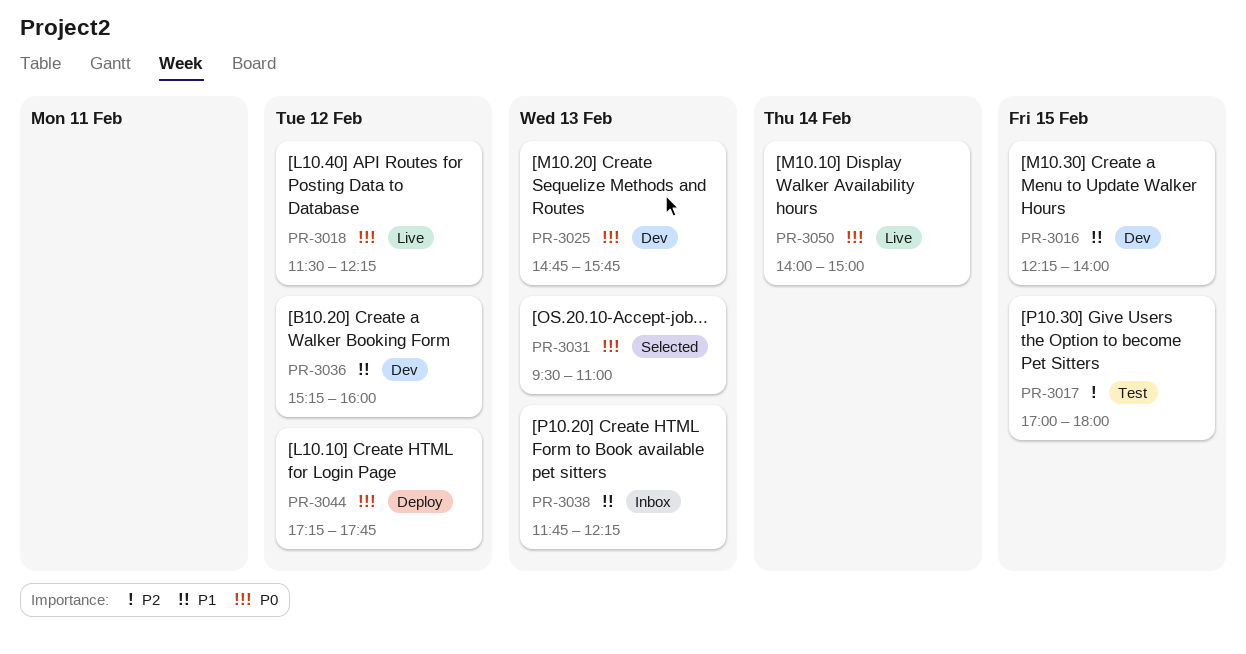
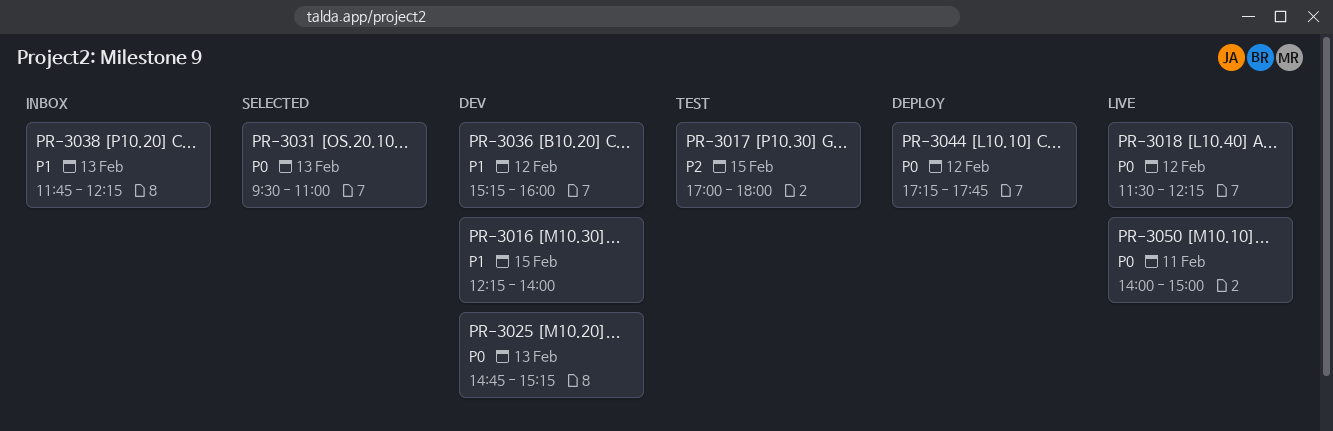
PR-3025, ends: 15:45 -> 15:15
PR-3050, day: Feb 14 -> Feb 11

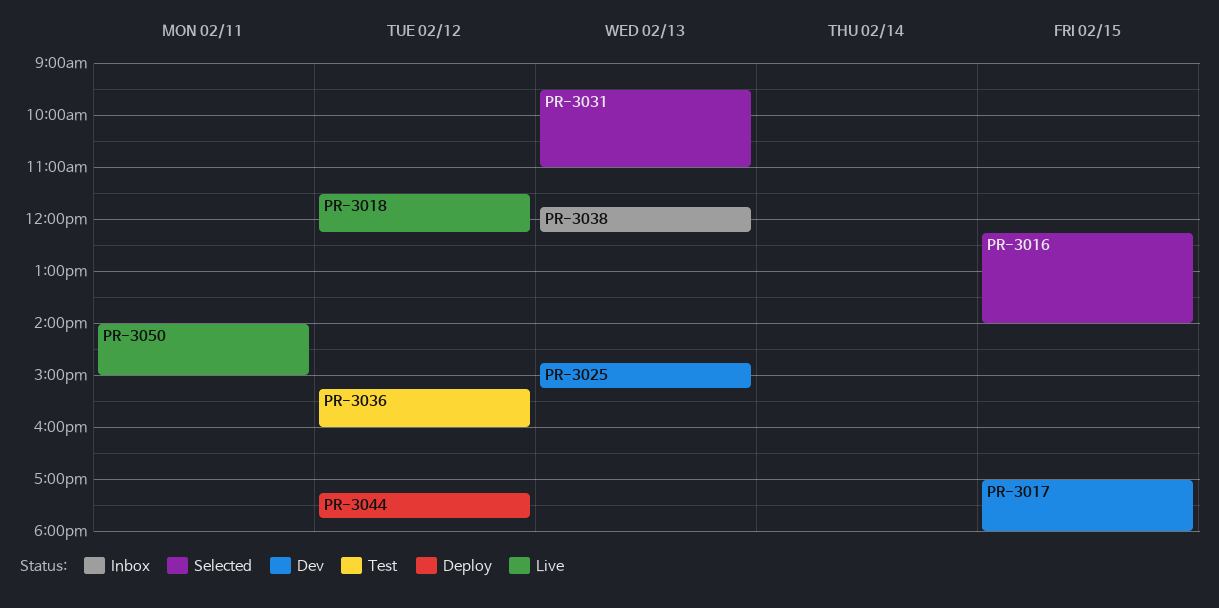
PR-3016, status: Dev -> Selected
PR-3017, status: Test -> Dev
PR-3036, status: Dev -> Test

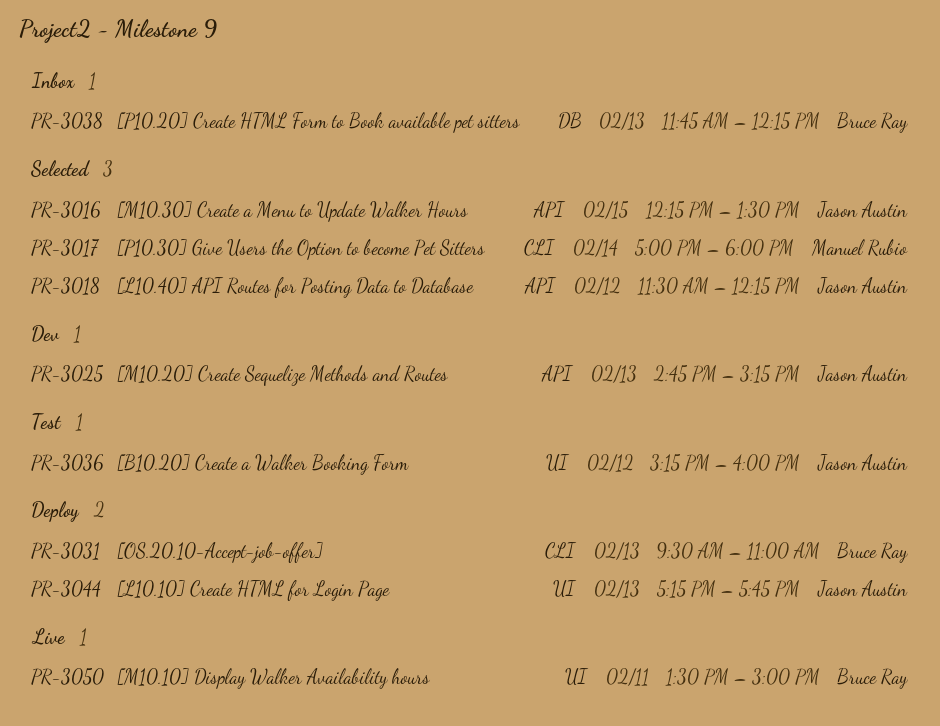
PR-3016, ends: 14:00 -> 13:30
PR-3017, status: Dev -> Selected
PR-3017, day: Feb 15 -> Feb 14
PR-3018, status: Live -> Selected
PR-3031, status: Selected -> Deploy
PR-3044, day: Feb 12 -> Feb 13
PR-3050, begins: 14:00 -> 13:30

